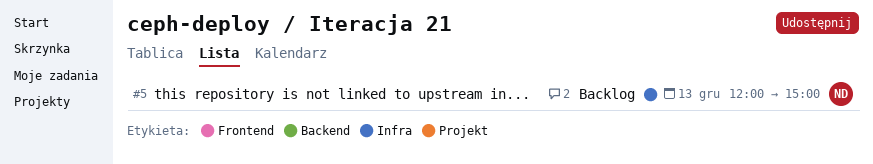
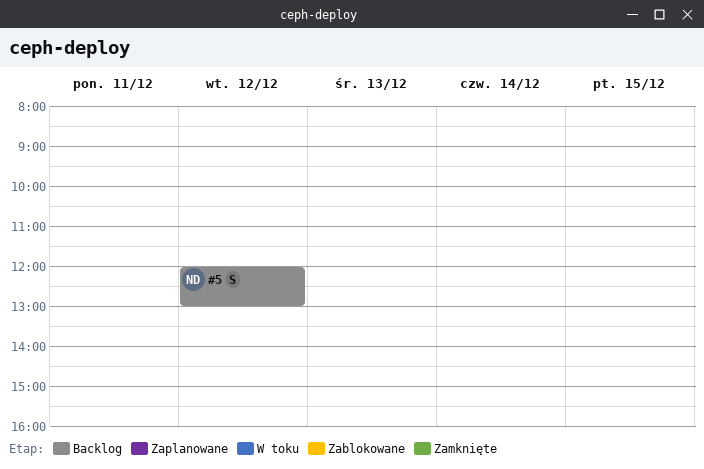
#5, day: Dec 13 -> Dec 12
#5, ends: 15:00 -> 13:00

